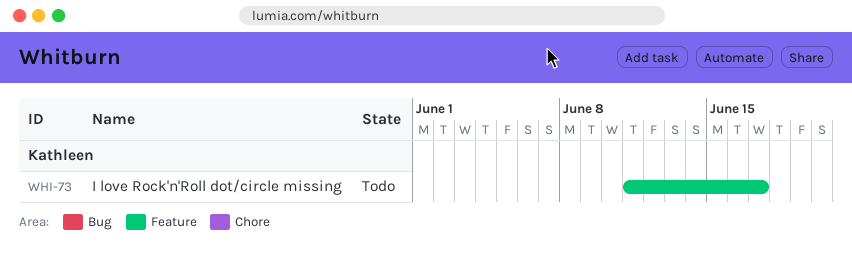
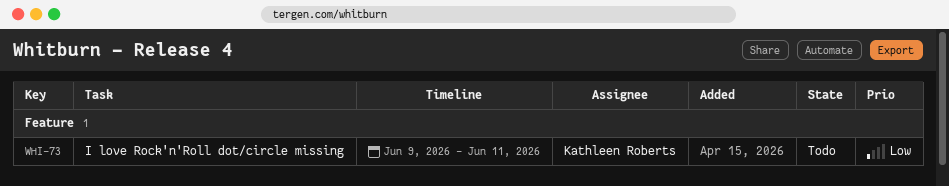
WHI-73, start: Jun 11 -> Jun 9
WHI-73, due: Jun 17 -> Jun 11

